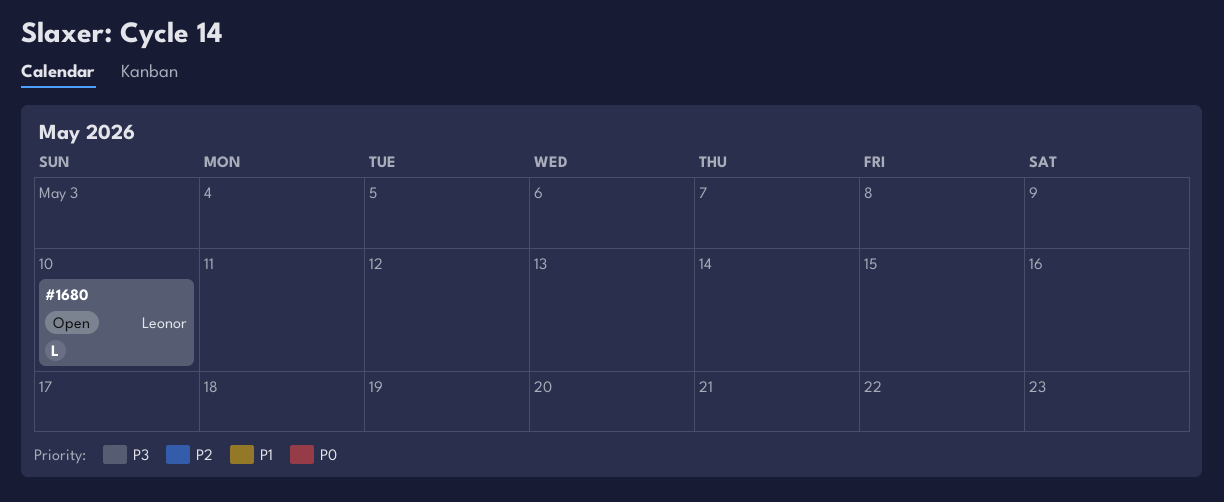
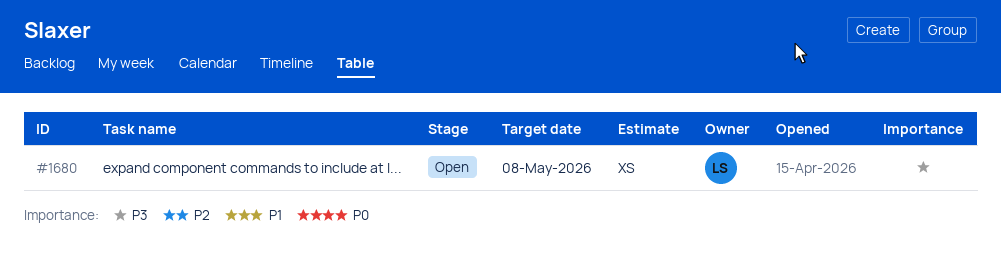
#1680, estimate: L -> XS
#1680, due: May 10 -> May 8

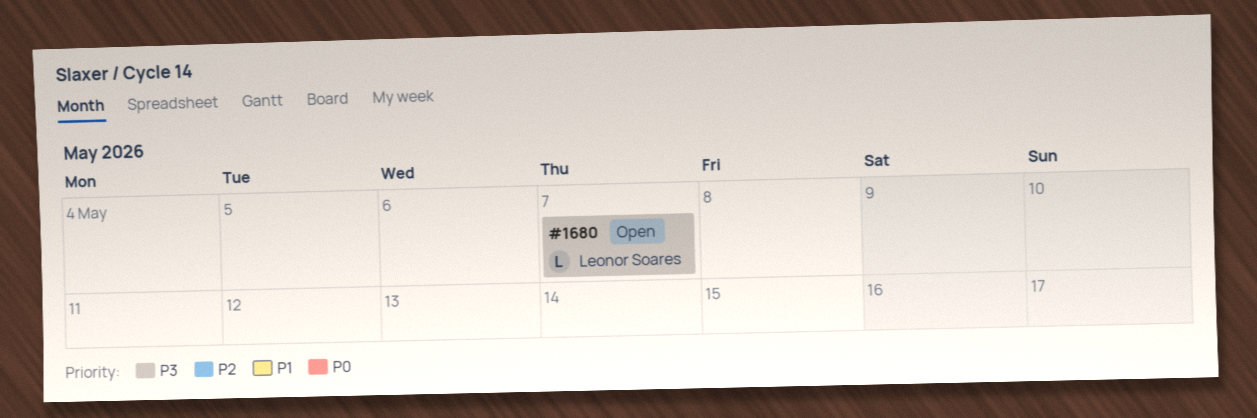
#1680, estimate: XS -> L
#1680, due: May 8 -> May 7

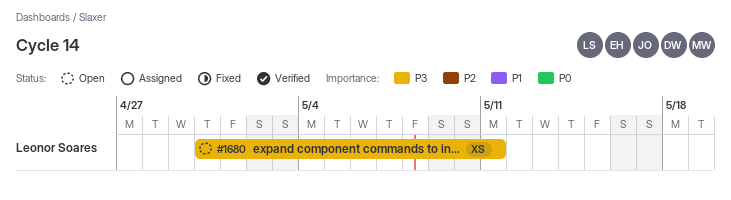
#1680, estimate: L -> XS
#1680, due: May 7 -> May 11

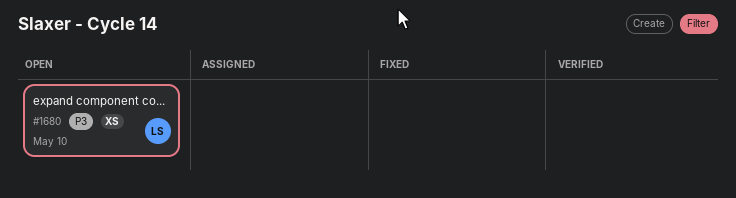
#1680, due: May 11 -> May 10

